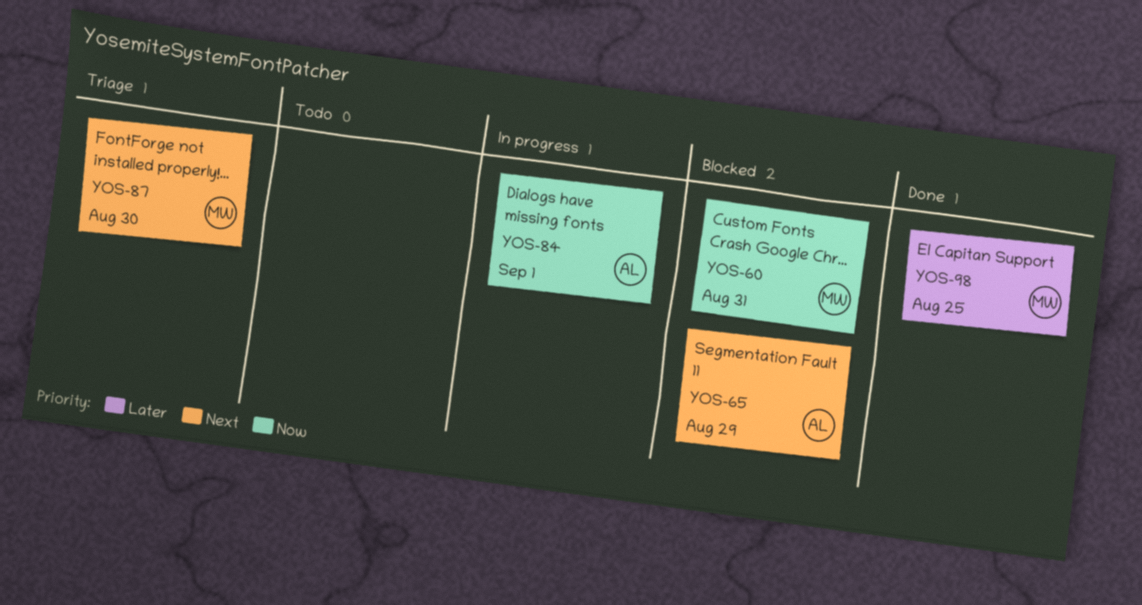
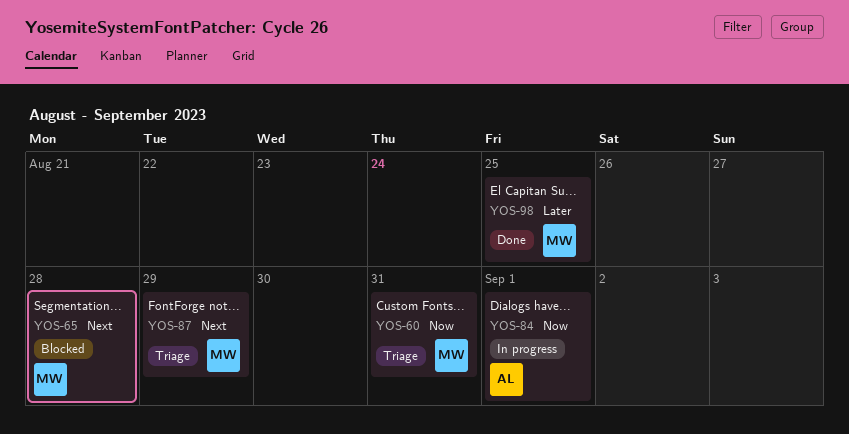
YOS-60, status: Blocked -> Triage
YOS-65, owner: AL -> MW
YOS-65, due: Aug 29 -> Aug 28
YOS-87, due: Aug 30 -> Aug 29

